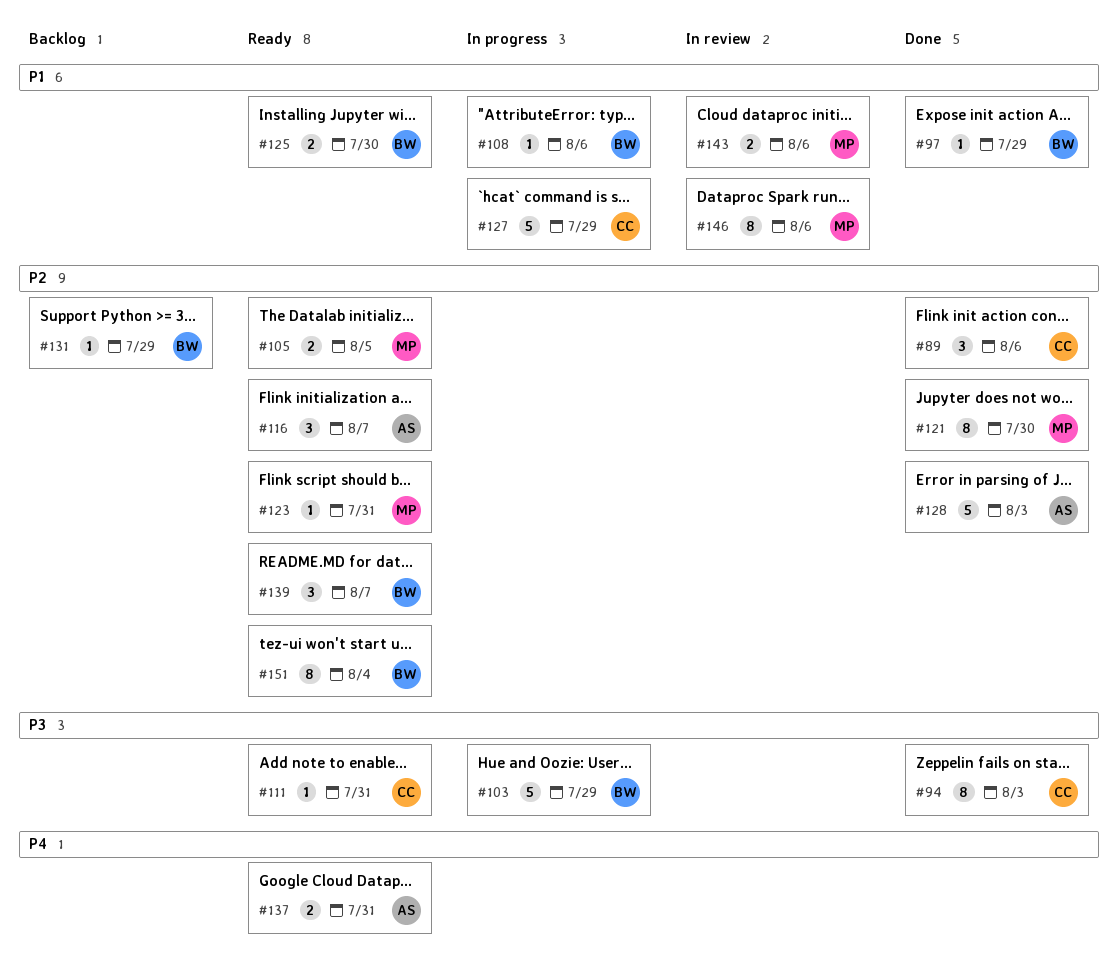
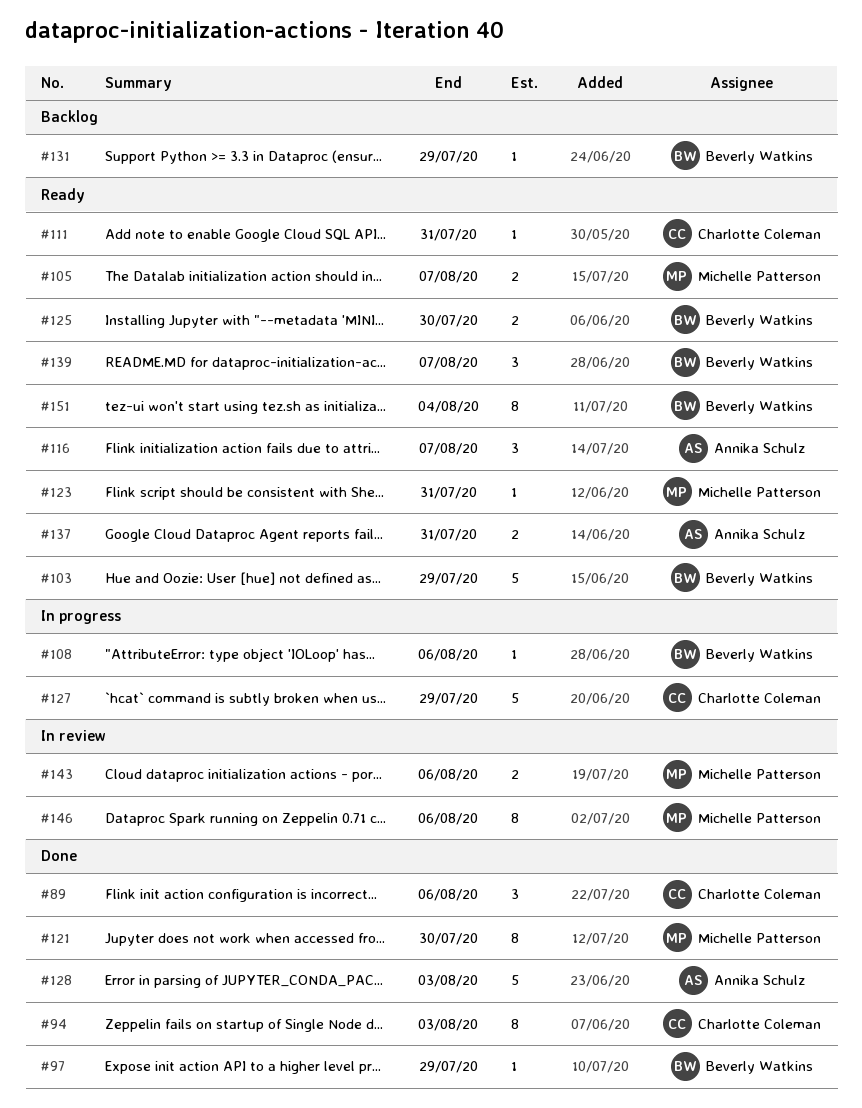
#103, status: In progress -> Ready
#105, due: Aug 5 -> Aug 7

